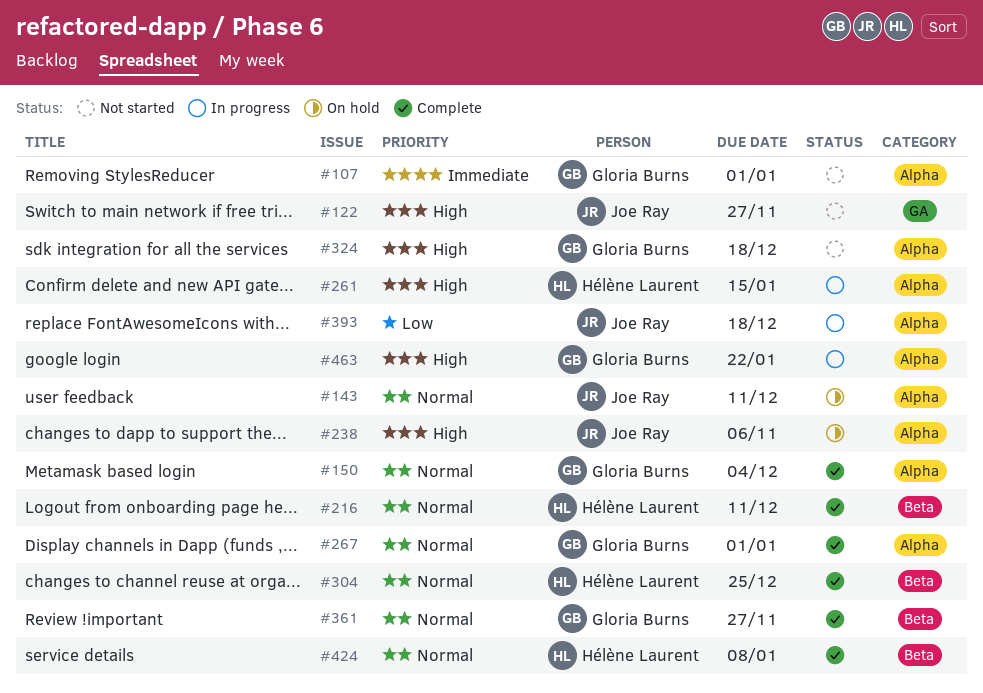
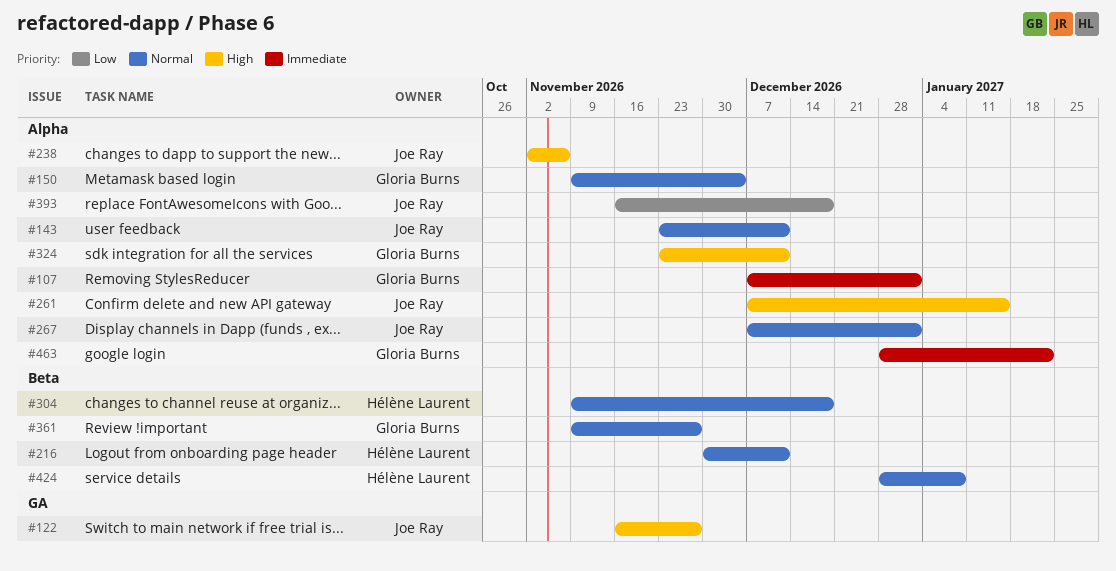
#261, owner: Hélène Laurent -> Joe Ray
#267, owner: Gloria Burns -> Joe Ray
#304, due: Dec 25 -> Dec 18
#324, due: Dec 18 -> Dec 11
#463, priority: High -> Immediate

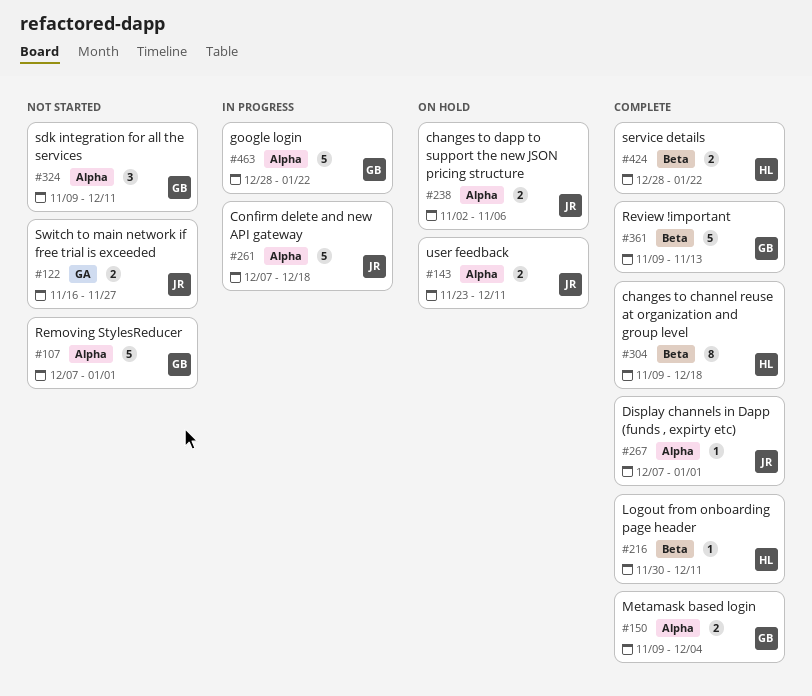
#261, due: Jan 15 -> Dec 18
#324, start: Nov 23 -> Nov 9
#361, due: Nov 27 -> Nov 13
#393: present -> none
#424, due: Jan 8 -> Jan 22

